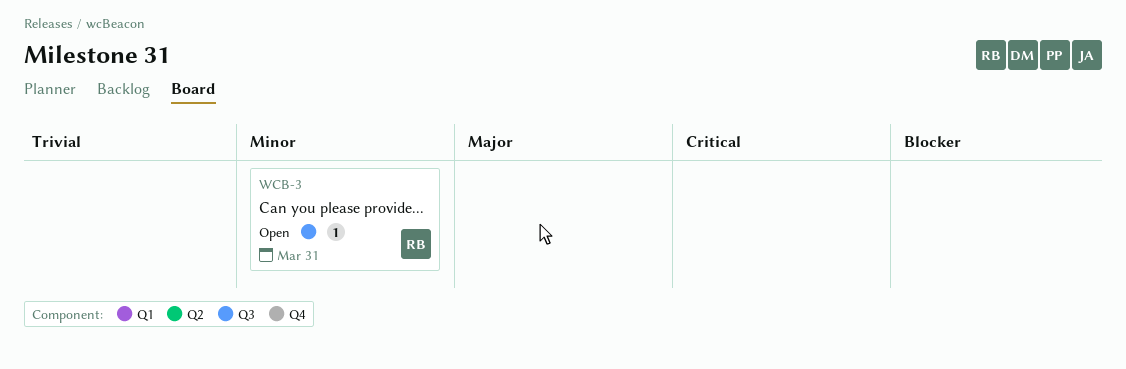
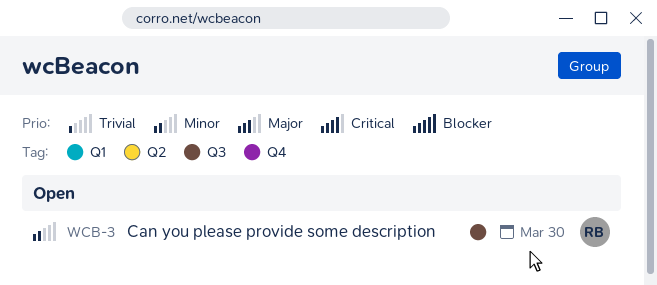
WCB-3, due: Mar 31 -> Mar 30

